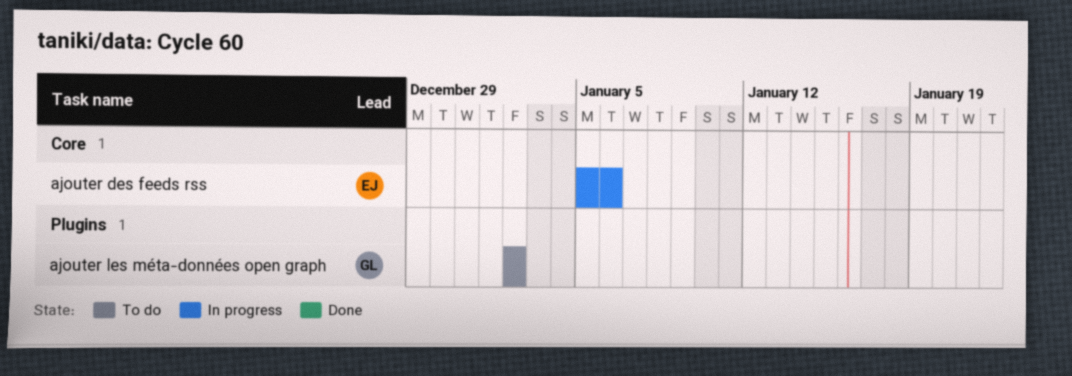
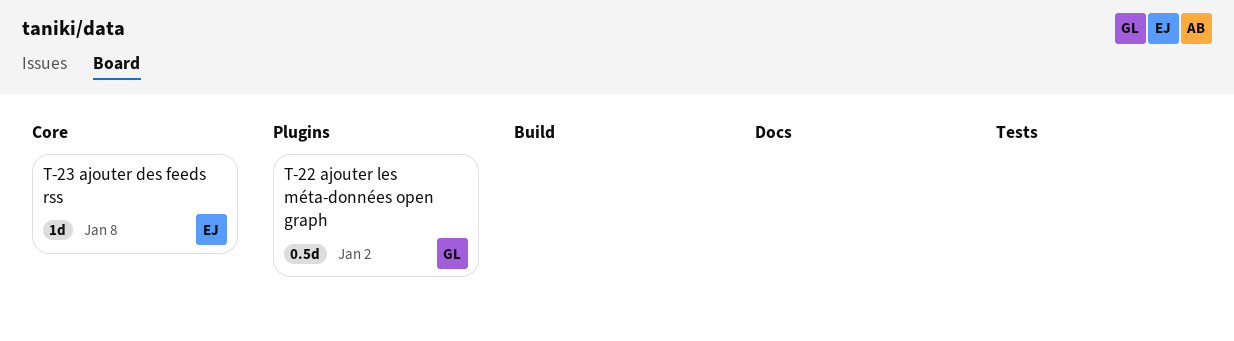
ajouter des feeds rss, due: Jan 6 -> Jan 8

